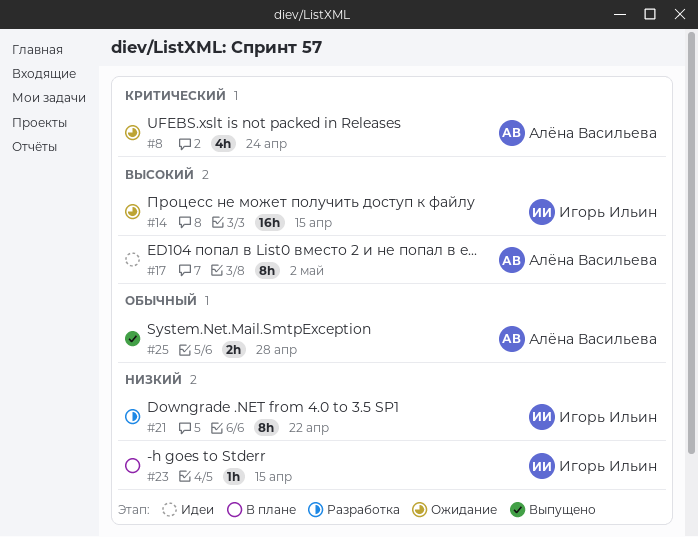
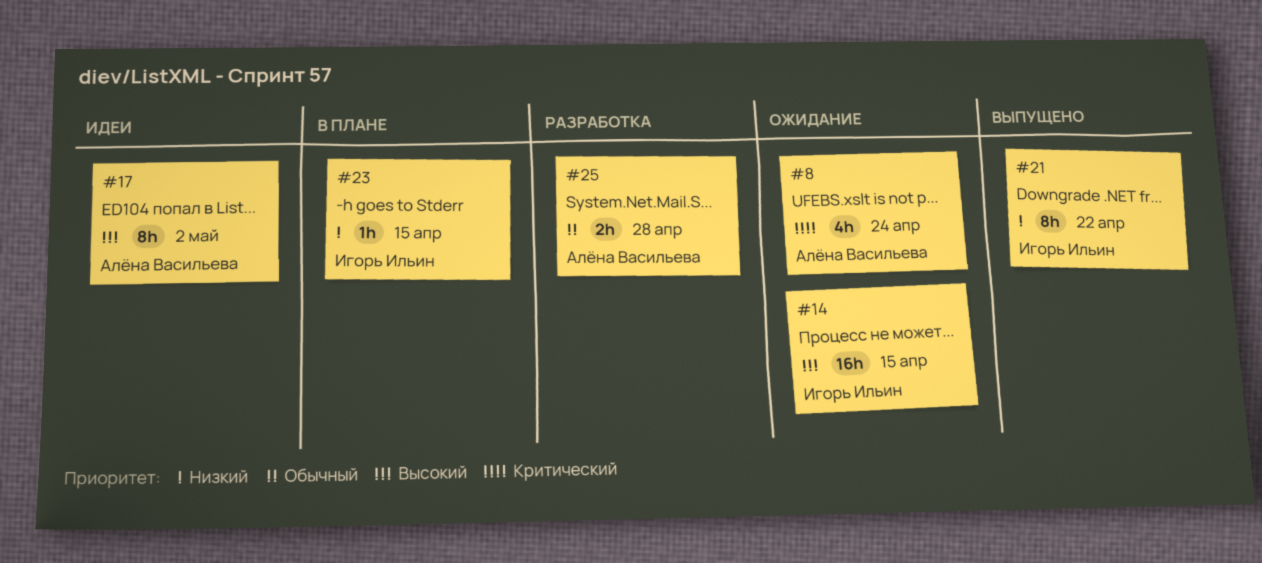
#21, status: Разработка -> Выпущено
#25, status: Выпущено -> Разработка

